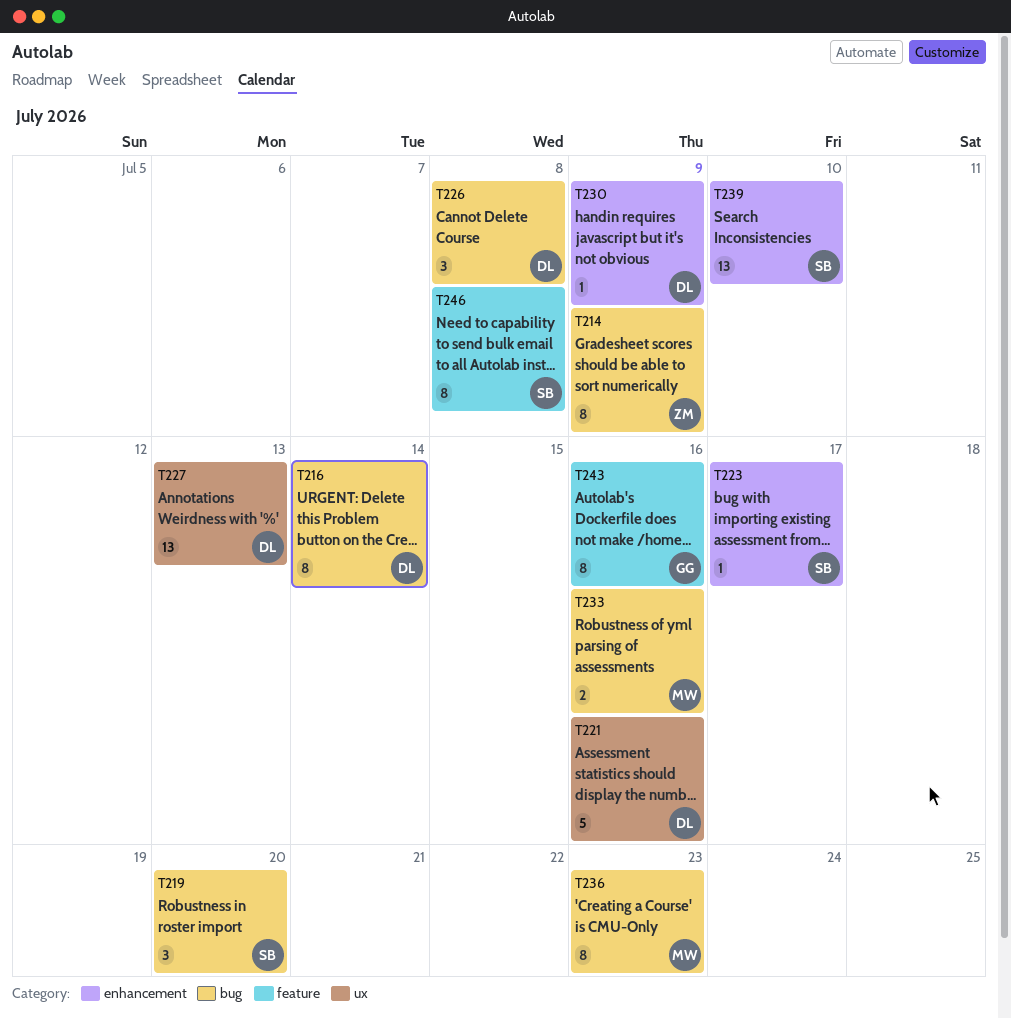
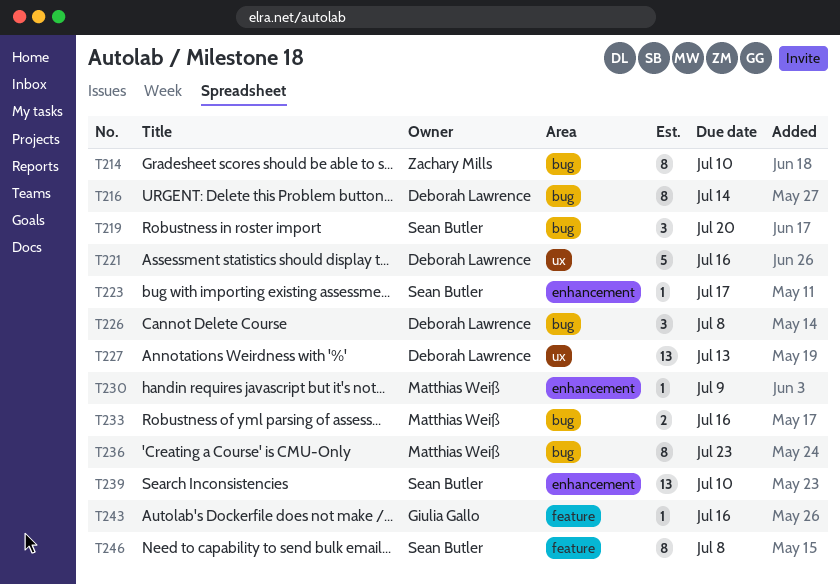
T214, due: Jul 9 -> Jul 10
T230, owner: Deborah Lawrence -> Matthias Weiß
T243, estimate: 8 -> 1

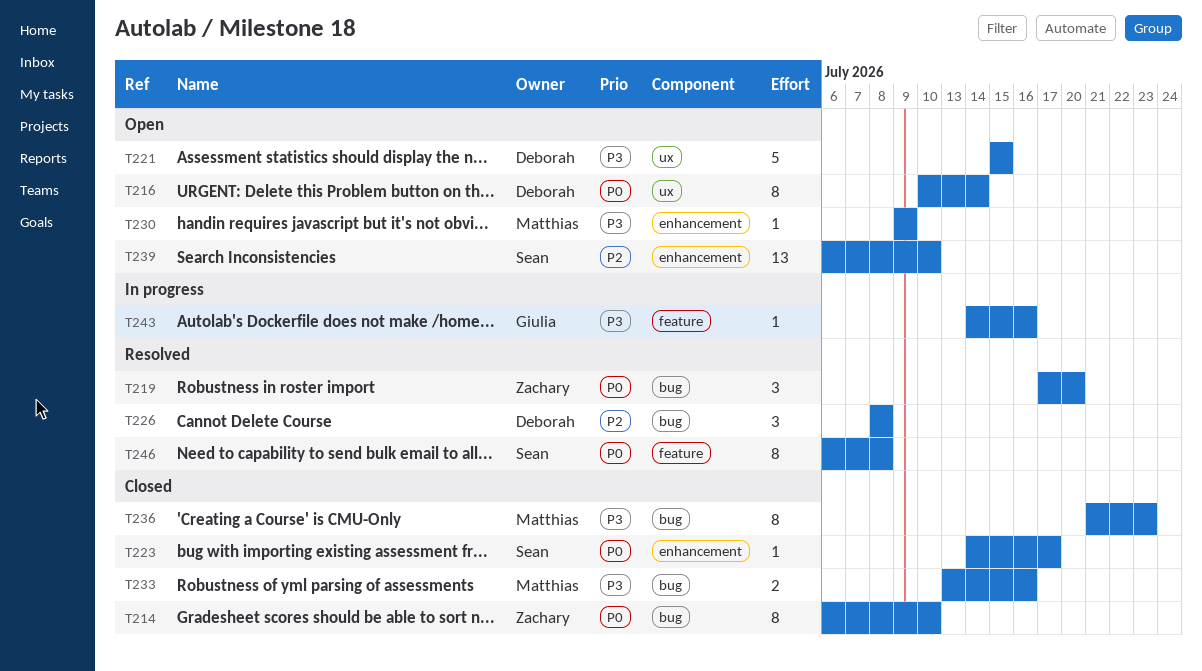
T216, label: bug -> ux
T219, owner: Sean Butler -> Zachary Mills
T221, due: Jul 16 -> Jul 15
T227: present -> none

